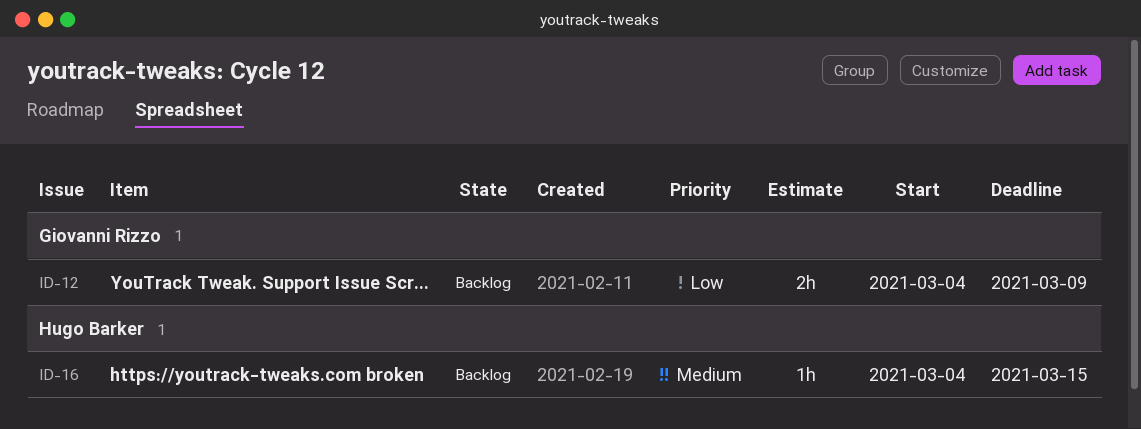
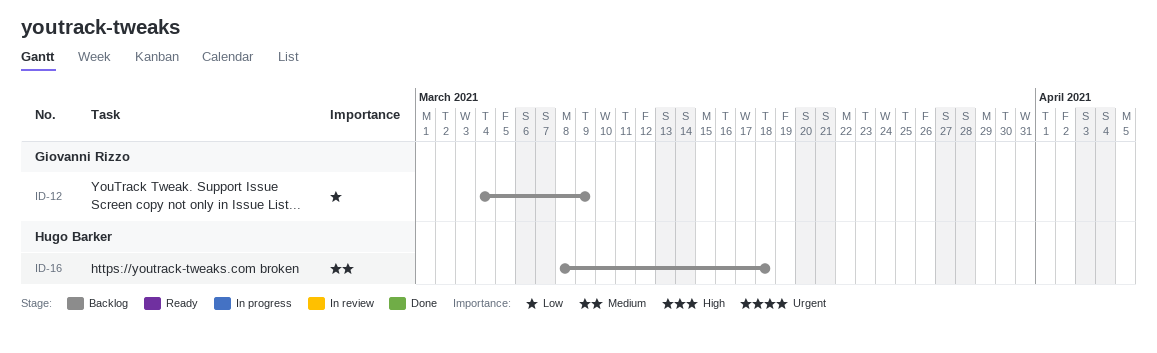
ID-16, start: Mar 4 -> Mar 8
ID-16, due: Mar 15 -> Mar 18

